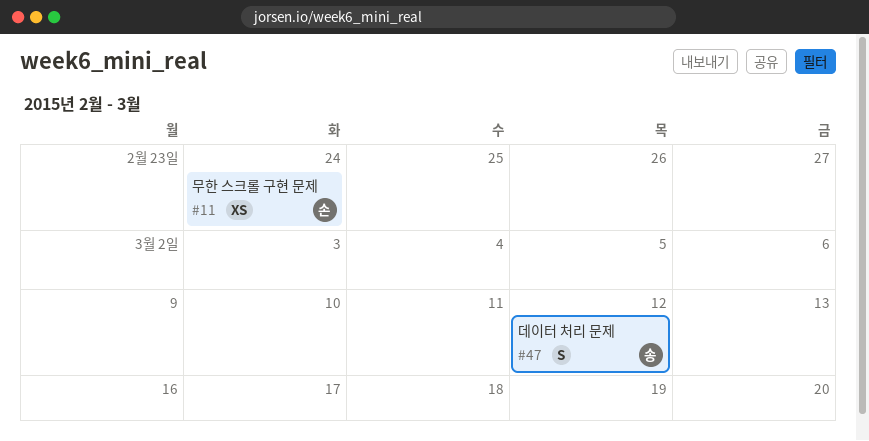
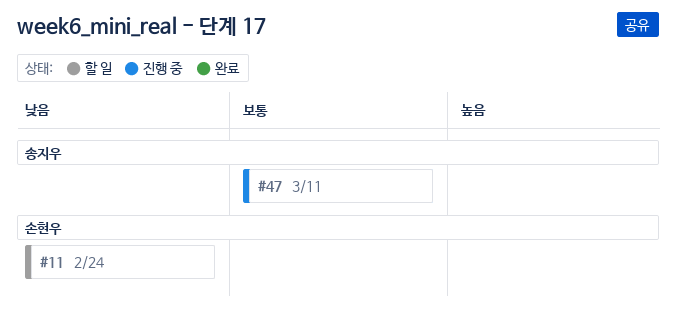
#47, due: Mar 12 -> Mar 11

